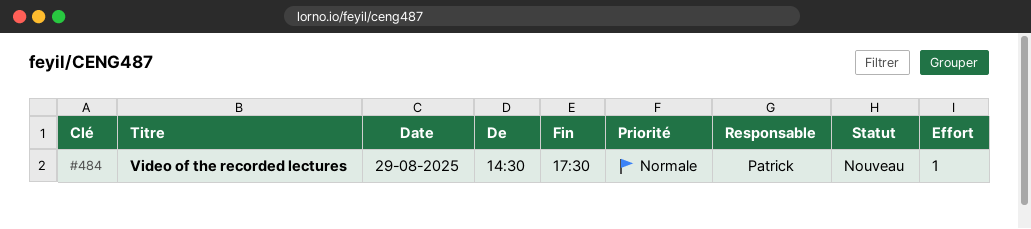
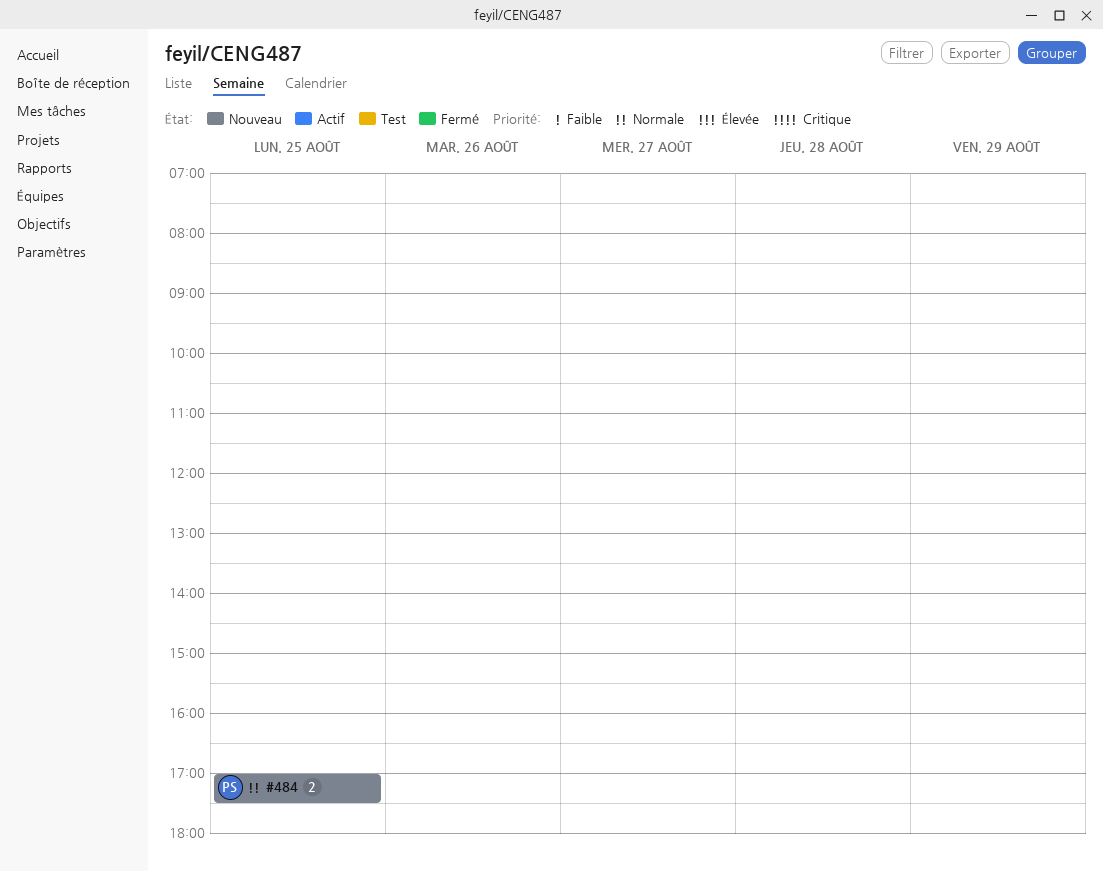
#484, estimate: 1 -> 2
#484, day: Aug 29 -> Aug 25
#484, begins: 14:30 -> 17:00

